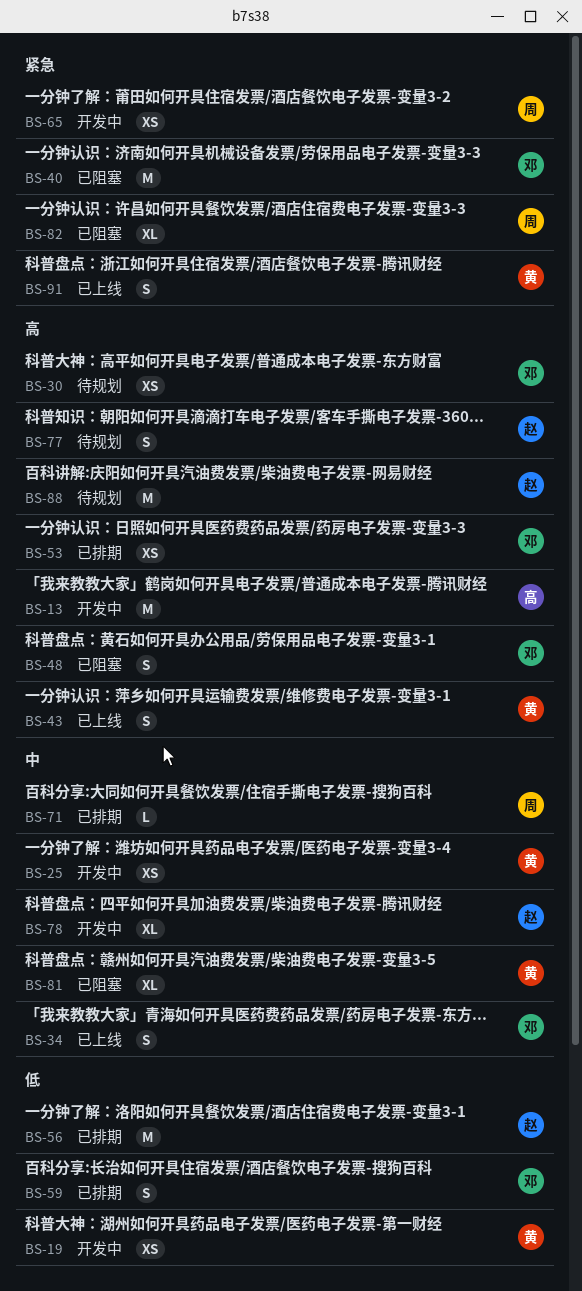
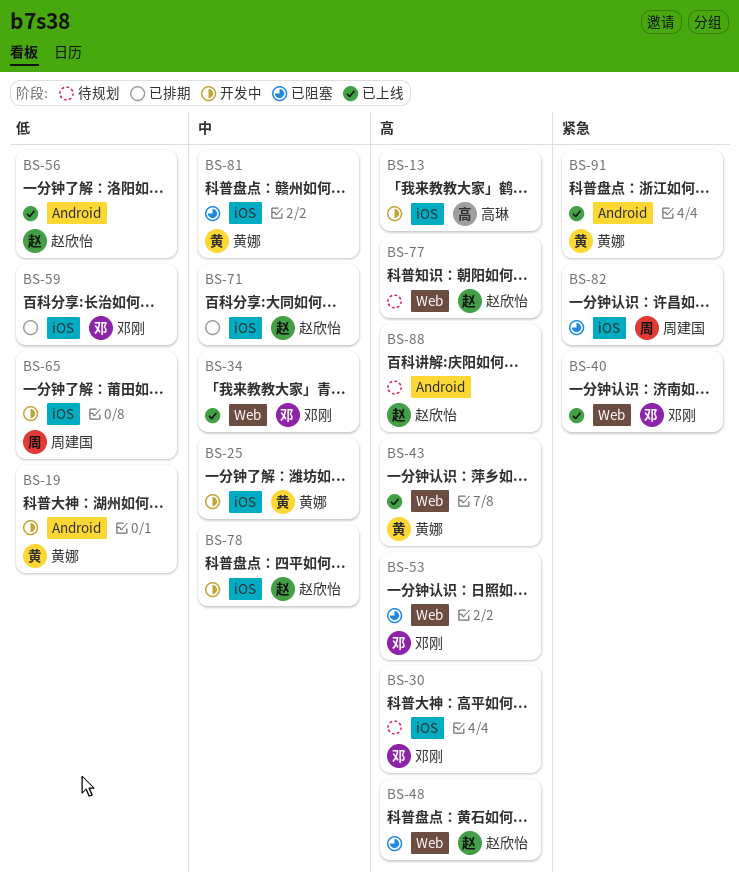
BS-40, status: 已阻塞 -> 已上线
BS-48, owner: 邓刚 -> 赵欣怡
BS-53, status: 已排期 -> 已阻塞
BS-56, status: 已排期 -> 已上线
BS-65, priority: 紧急 -> 低
BS-71, owner: 周建国 -> 赵欣怡

